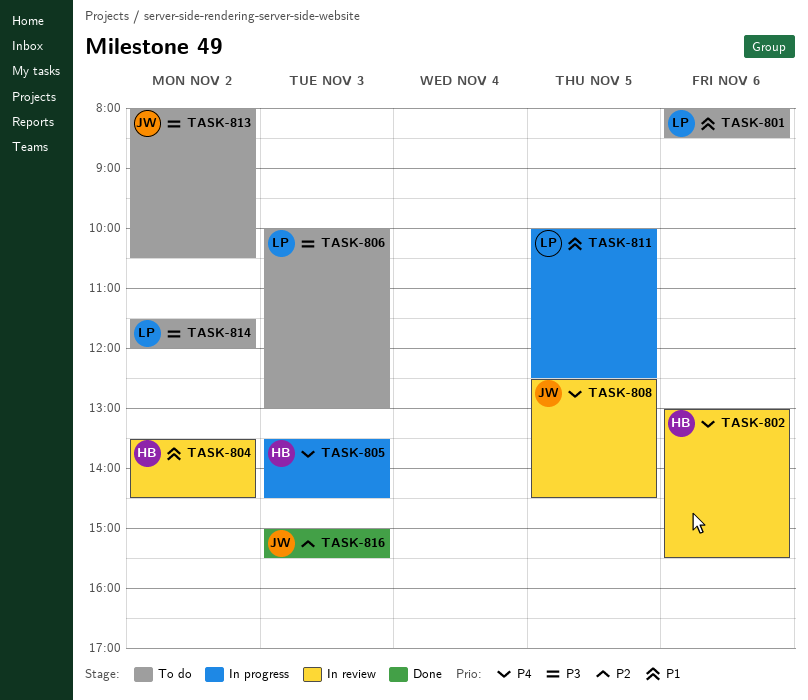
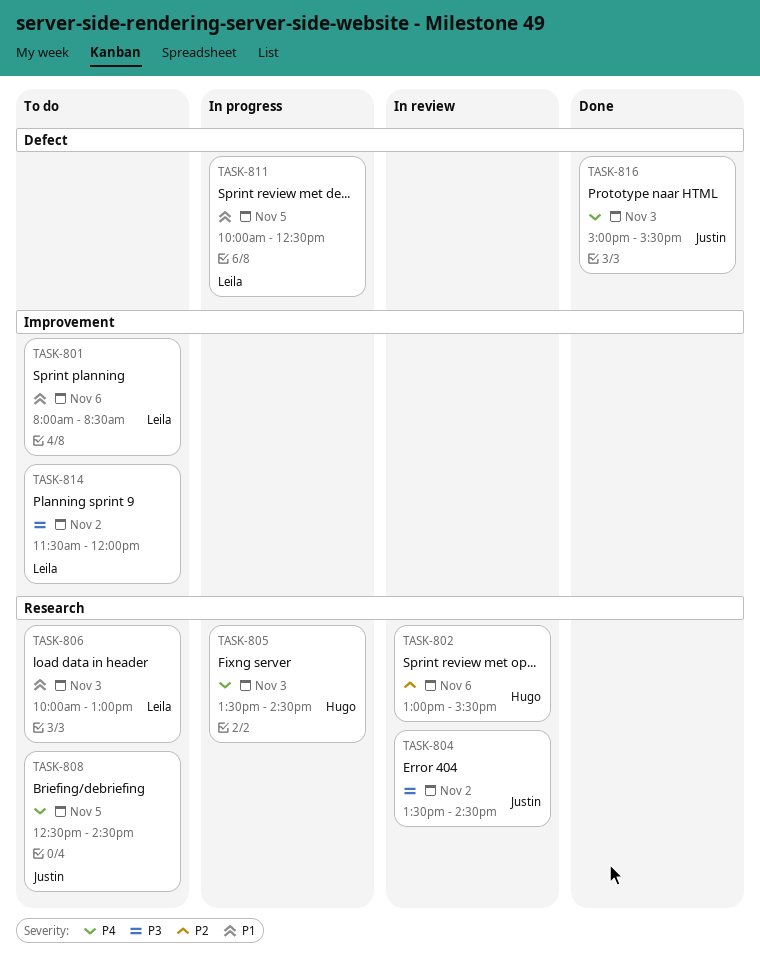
TASK-802, priority: P4 -> P2
TASK-804, owner: Hugo -> Justin
TASK-804, priority: P1 -> P3
TASK-806, priority: P3 -> P1
TASK-808, status: In review -> To do
TASK-813: present -> none
TASK-816, priority: P2 -> P4

